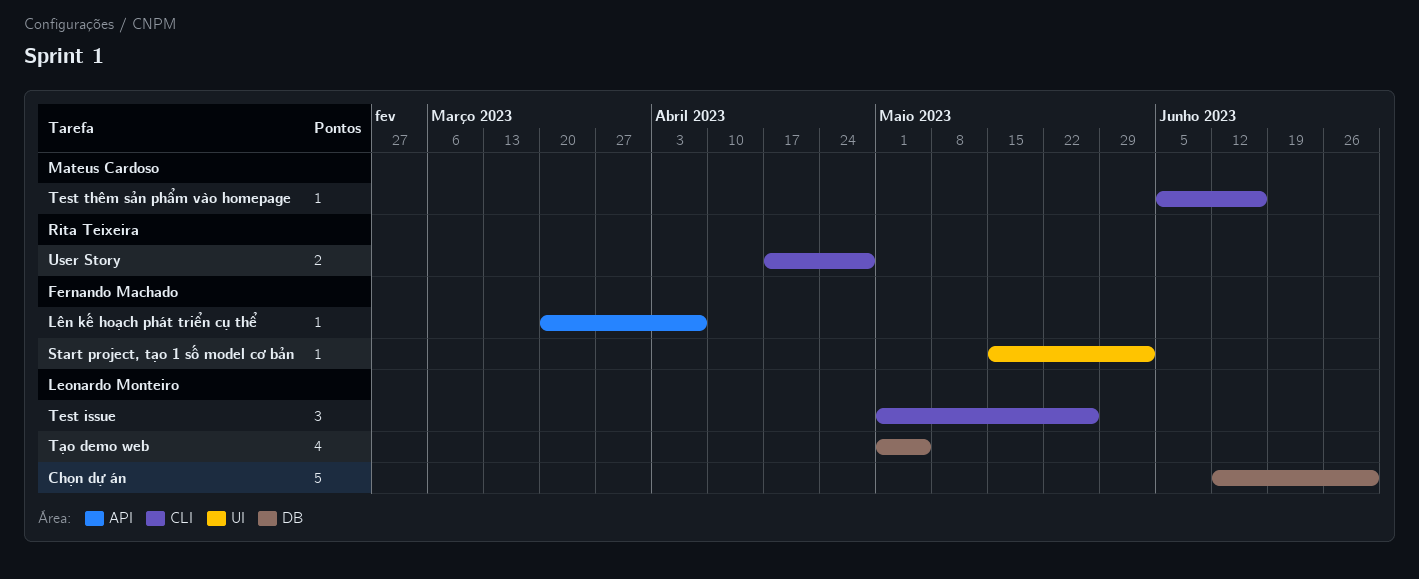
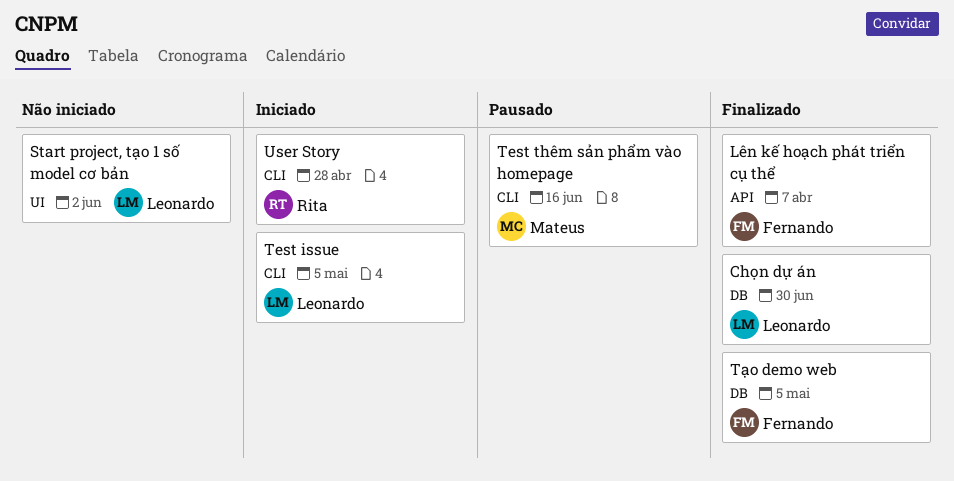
Start project, tạo 1 số model cơ bản, owner: Fernando Machado -> Leonardo Monteiro
Test issue, due: May 26 -> May 5
Tạo demo web, owner: Leonardo Monteiro -> Fernando Machado

